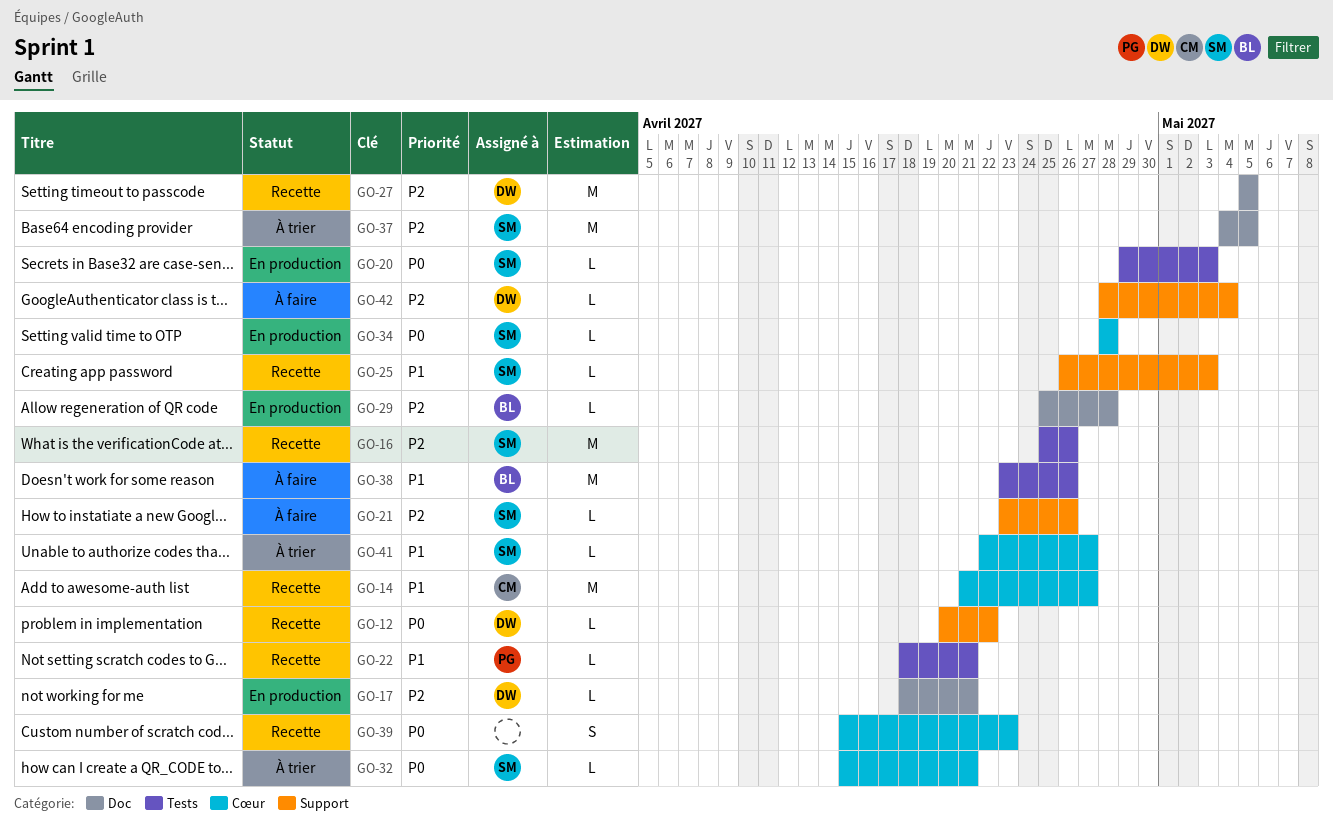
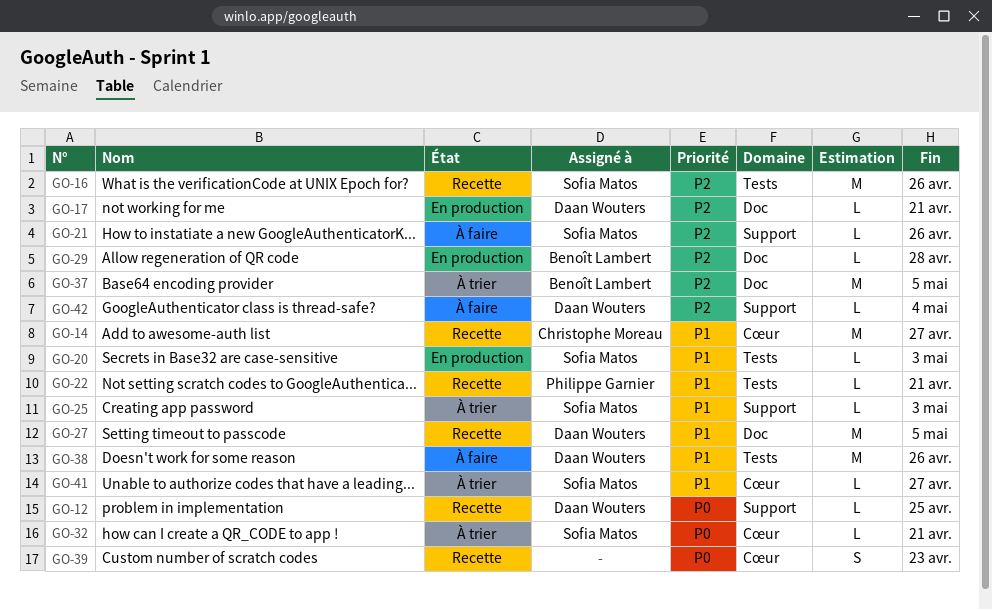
GO-12, due: Apr 22 -> Apr 25
GO-20, priority: P0 -> P1
GO-25, status: Recette -> À trier
GO-27, priority: P2 -> P1
GO-34: present -> none
GO-37, owner: Sofia Matos -> Benoît Lambert
GO-38, owner: Benoît Lambert -> Daan Wouters

